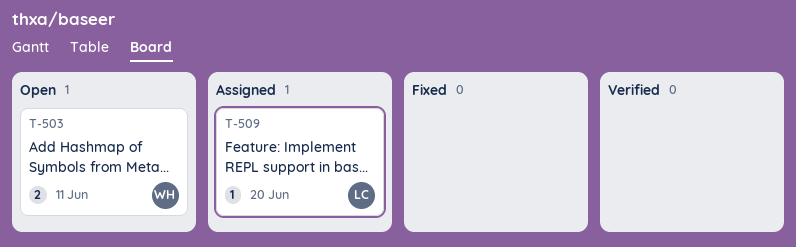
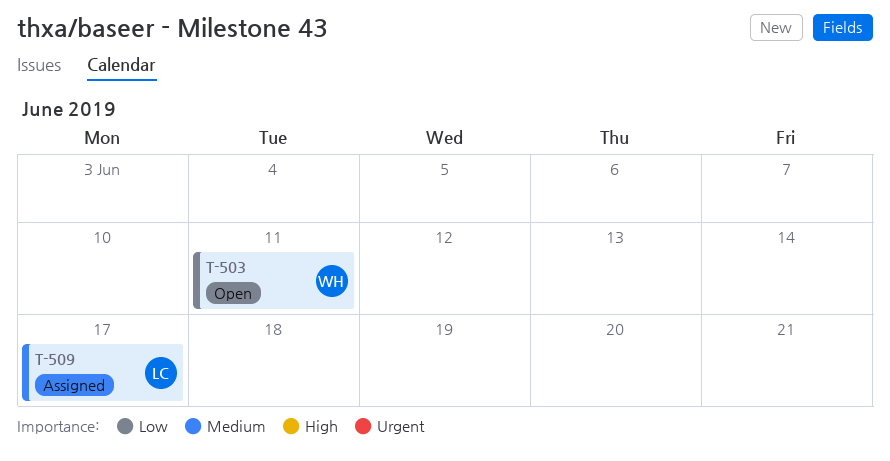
T-509, due: Jun 20 -> Jun 17

